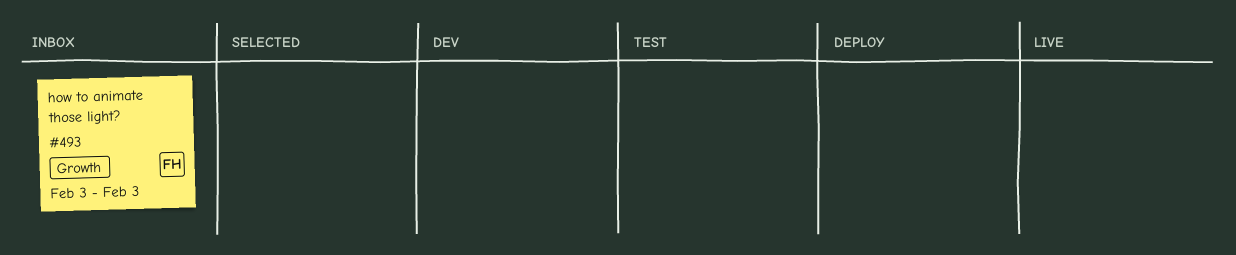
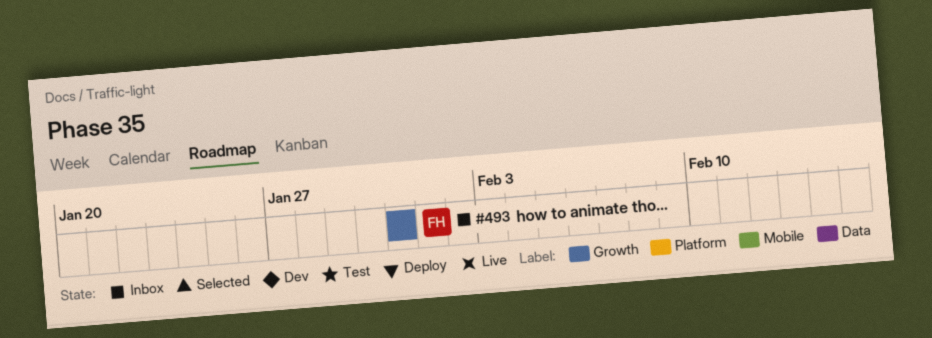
#493, start: Feb 3 -> Jan 31
#493, due: Feb 3 -> Jan 31

